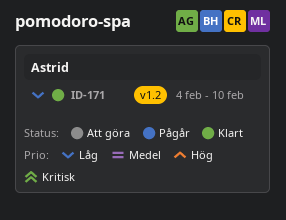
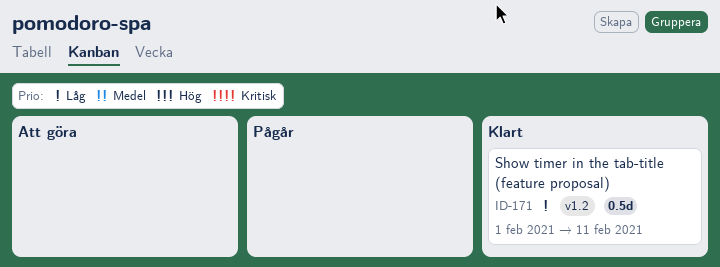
ID-171, start: Feb 4 -> Feb 1
ID-171, due: Feb 10 -> Feb 11

